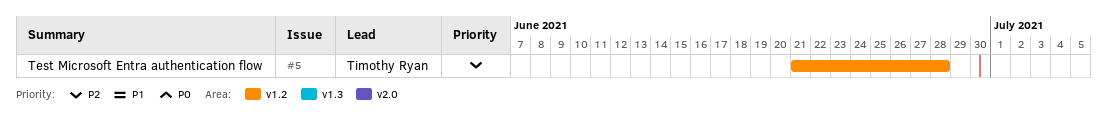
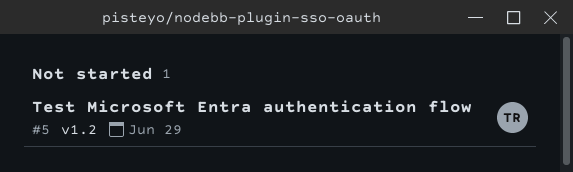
#5, due: Jun 28 -> Jun 29

